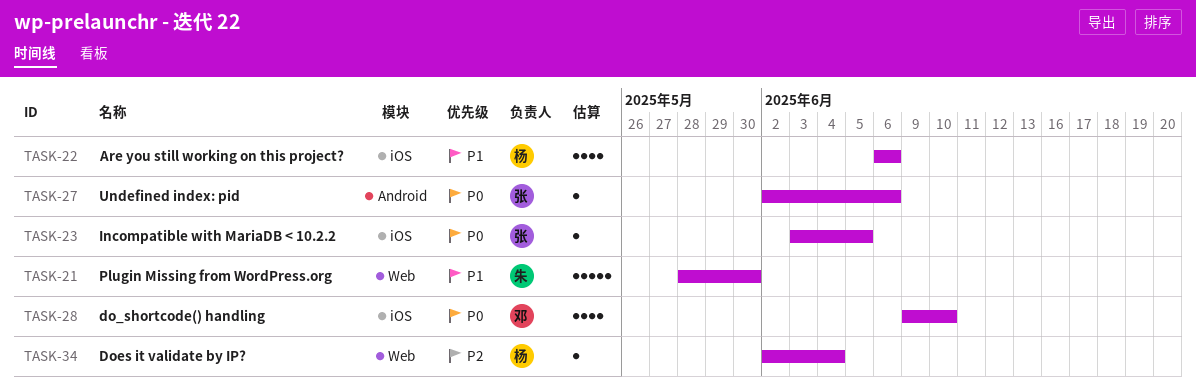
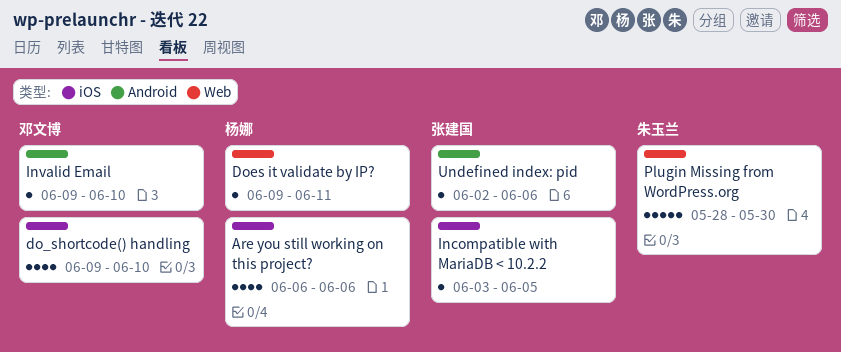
Does it validate by IP?, start: Jun 2 -> Jun 9
Does it validate by IP?, due: Jun 4 -> Jun 11
Invalid Email: none -> present

